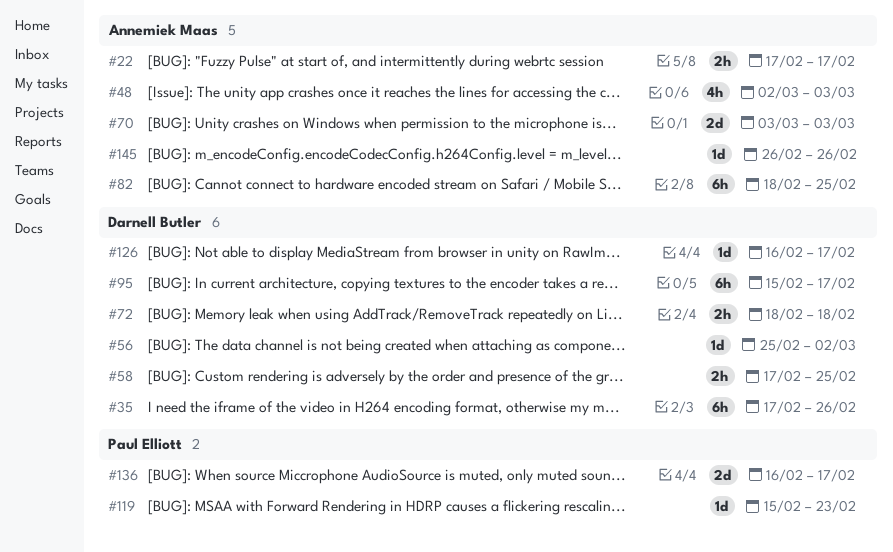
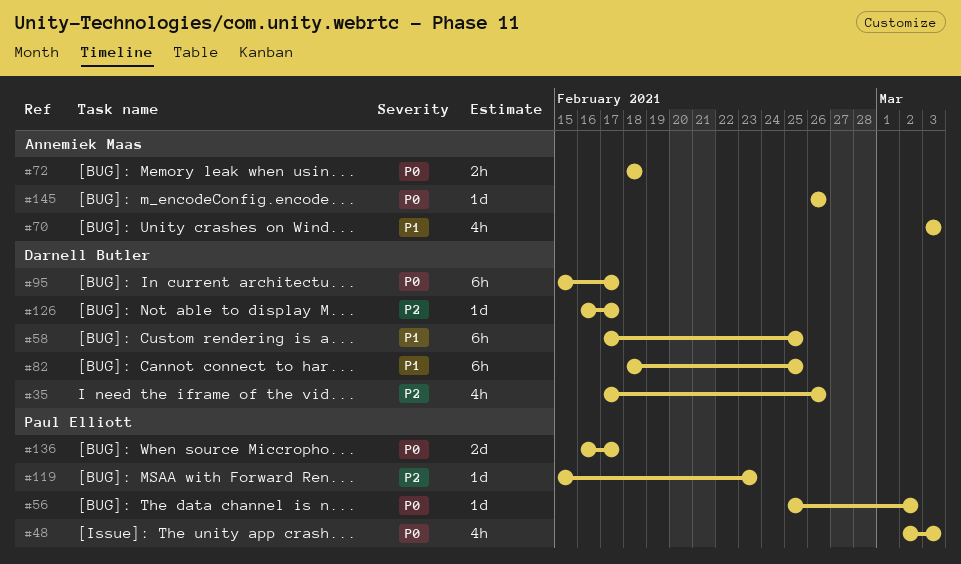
#22: present -> none
#35, estimate: 6h -> 4h
#48, owner: Annemiek Maas -> Paul Elliott
#56, owner: Darnell Butler -> Paul Elliott
#58, estimate: 2h -> 6h
#70, estimate: 2d -> 4h
#72, owner: Darnell Butler -> Annemiek Maas
#82, owner: Annemiek Maas -> Darnell Butler

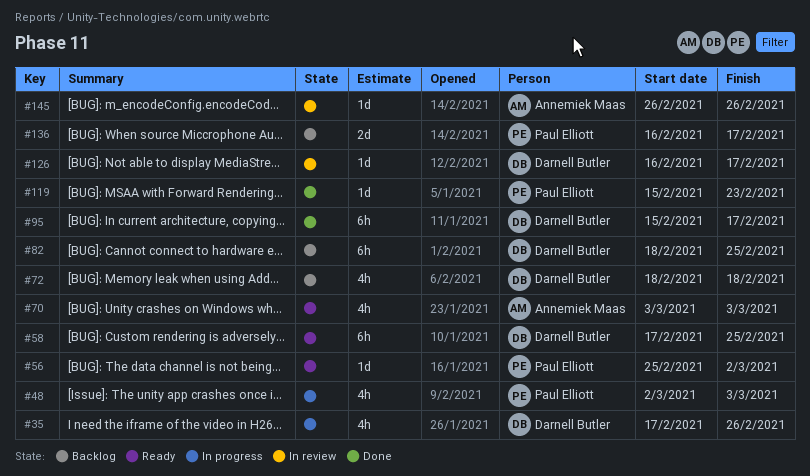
#72, owner: Annemiek Maas -> Darnell Butler
#72, estimate: 2h -> 4h

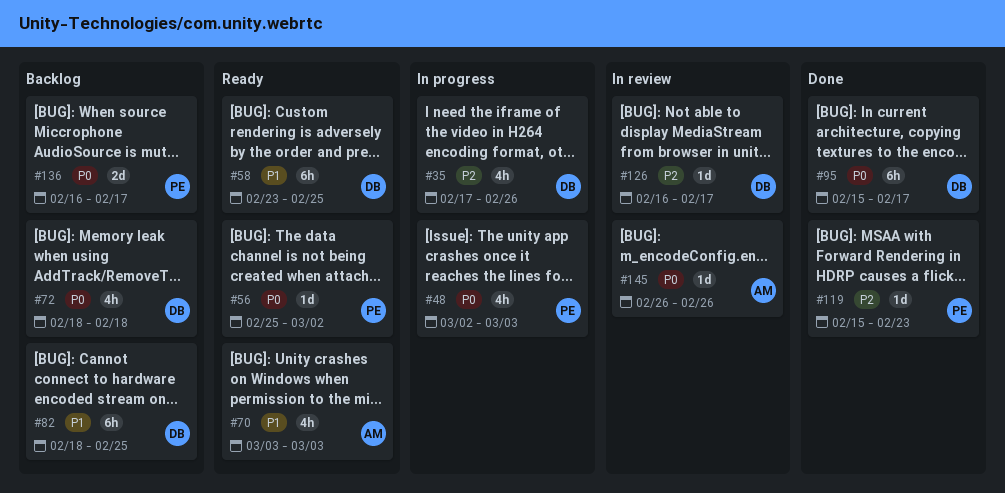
#58, start: Feb 17 -> Feb 23

